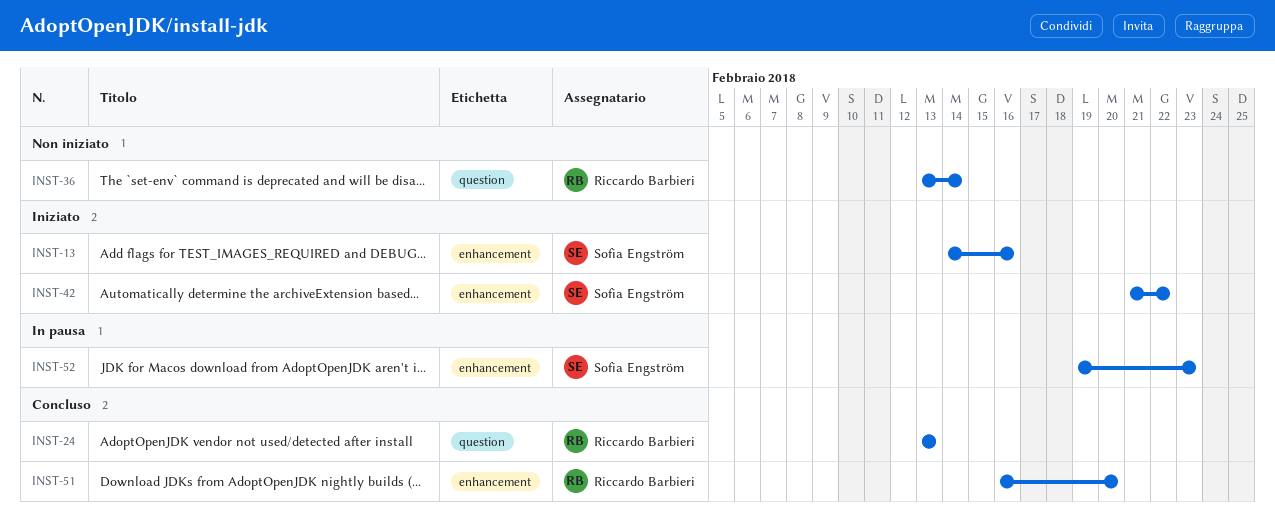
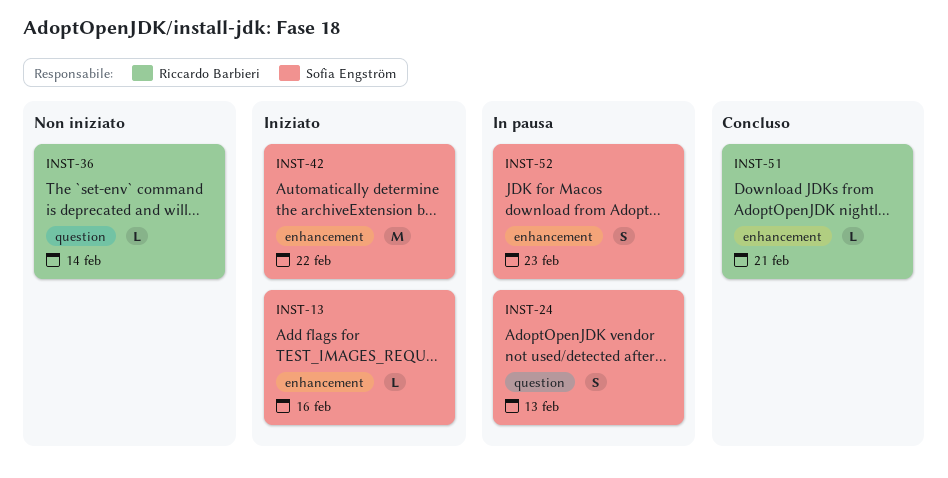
INST-24, status: Concluso -> In pausa
INST-24, owner: Riccardo Barbieri -> Sofia Engström
INST-51, due: Feb 20 -> Feb 21

